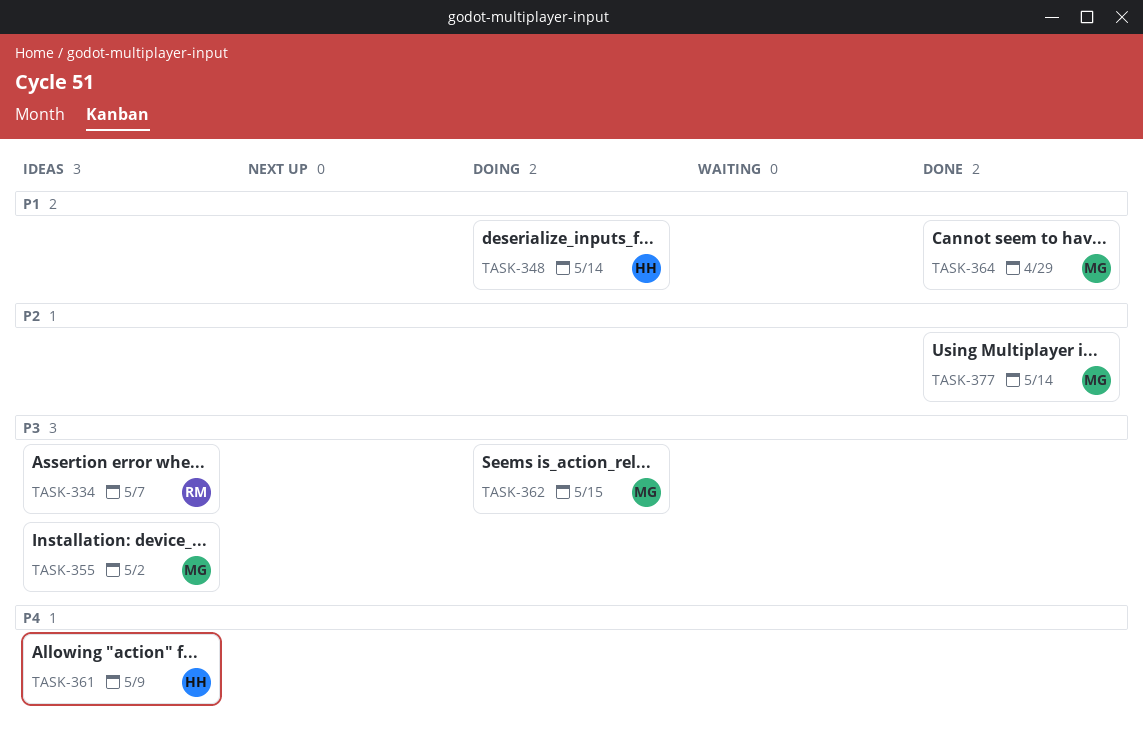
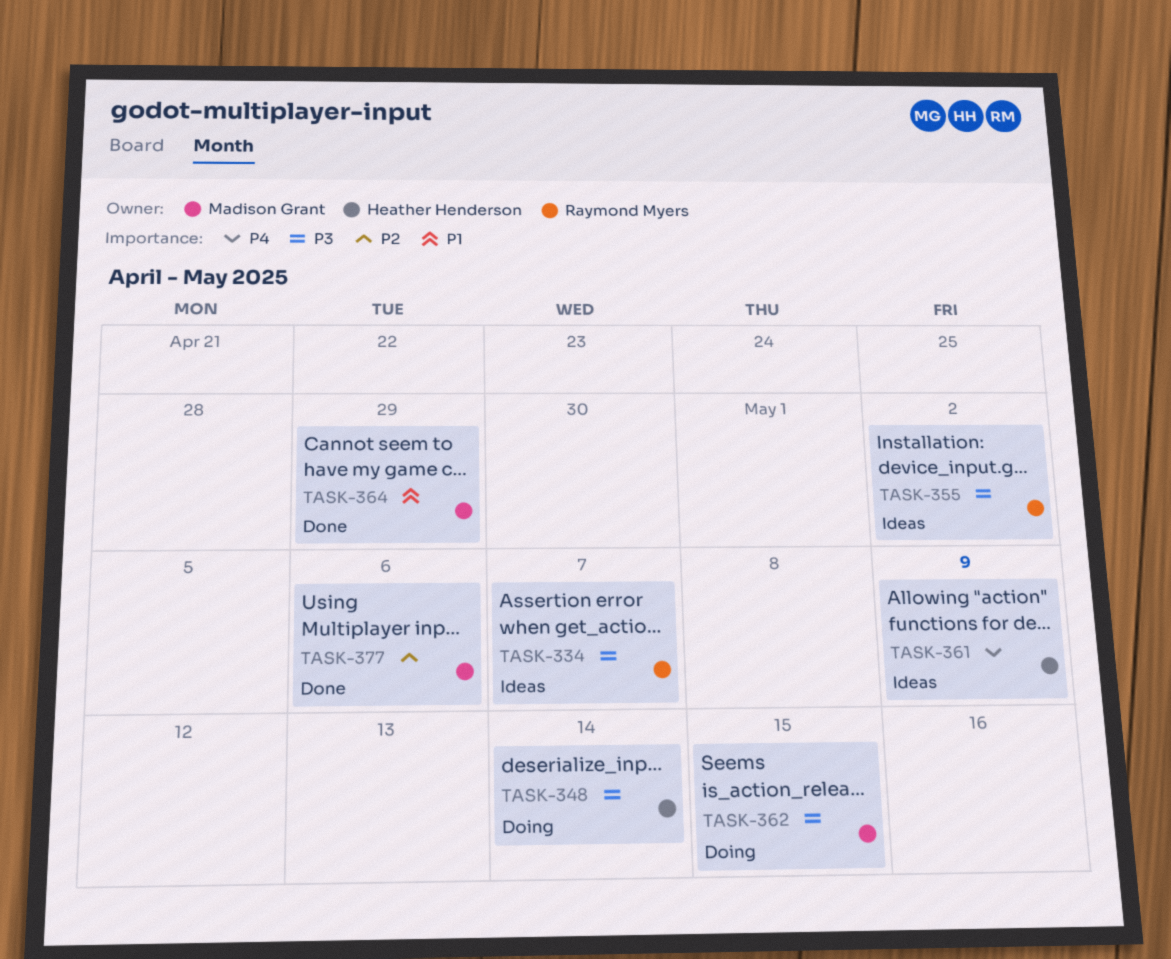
TASK-348, priority: P1 -> P3
TASK-355, owner: Madison Grant -> Raymond Myers
TASK-377, due: May 14 -> May 6

